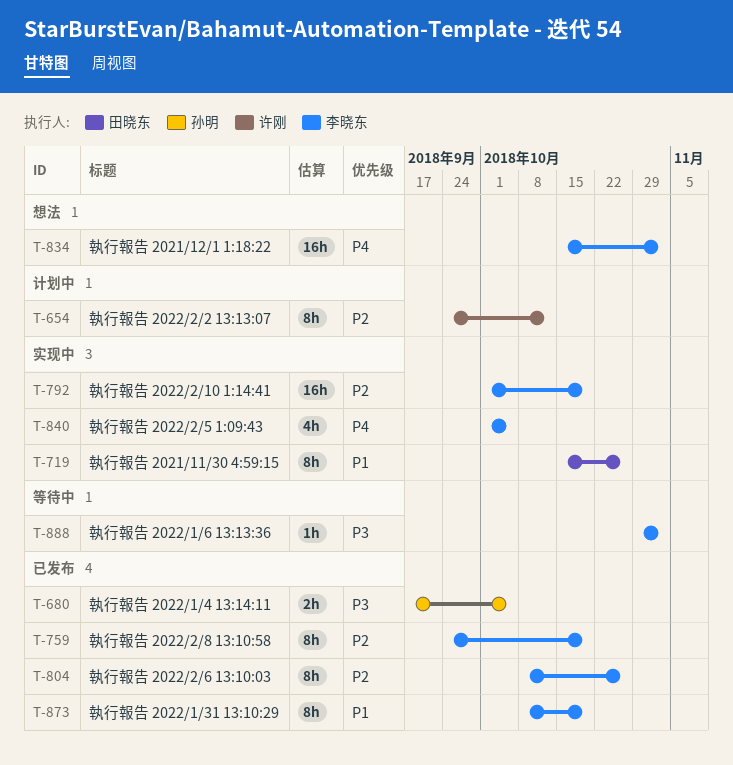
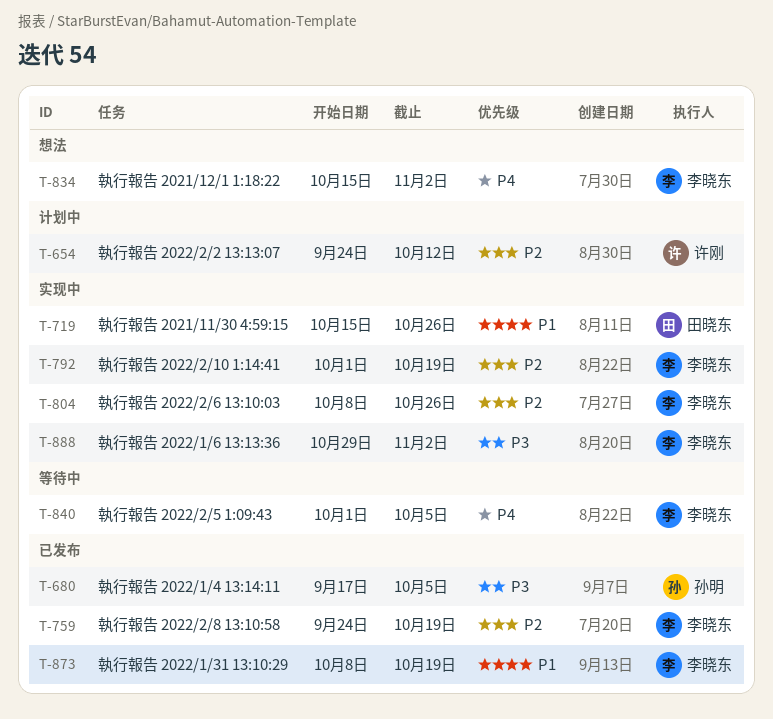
T-804, status: 已发布 -> 实现中
T-840, status: 实现中 -> 等待中
T-888, status: 等待中 -> 实现中

